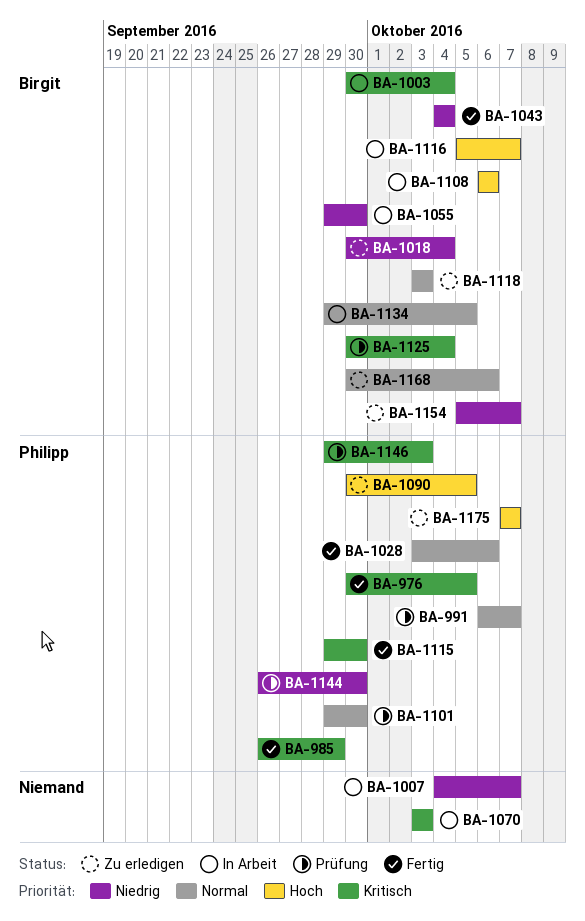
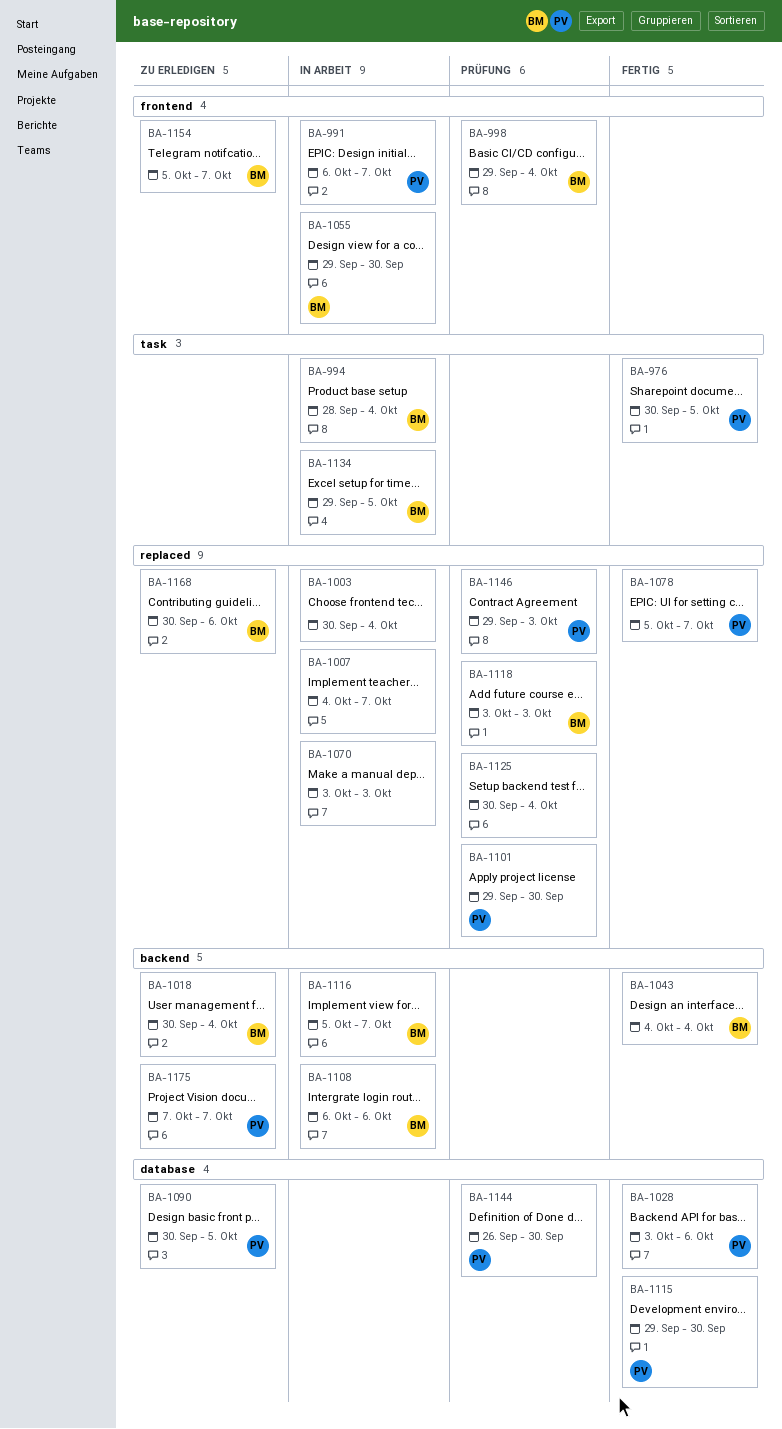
BA-985: present -> none
BA-991, status: Prüfung -> In Arbeit
BA-994: none -> present
BA-998: none -> present
BA-1003, owner: Birgit -> none
BA-1078: none -> present
BA-1118, status: Zu erledigen -> Prüfung
BA-1125, owner: Birgit -> none

